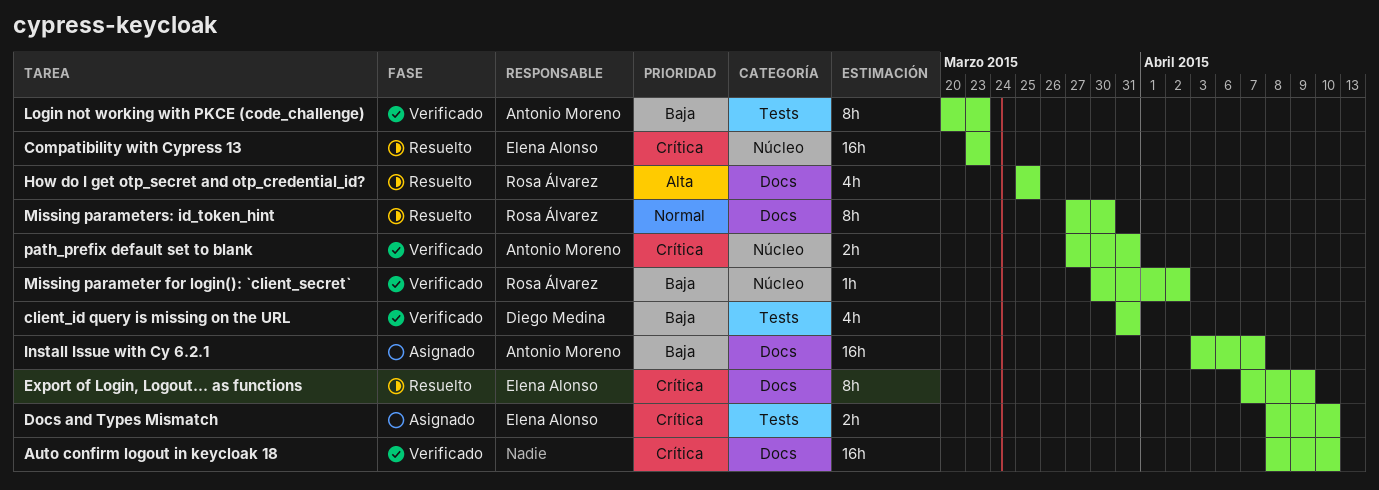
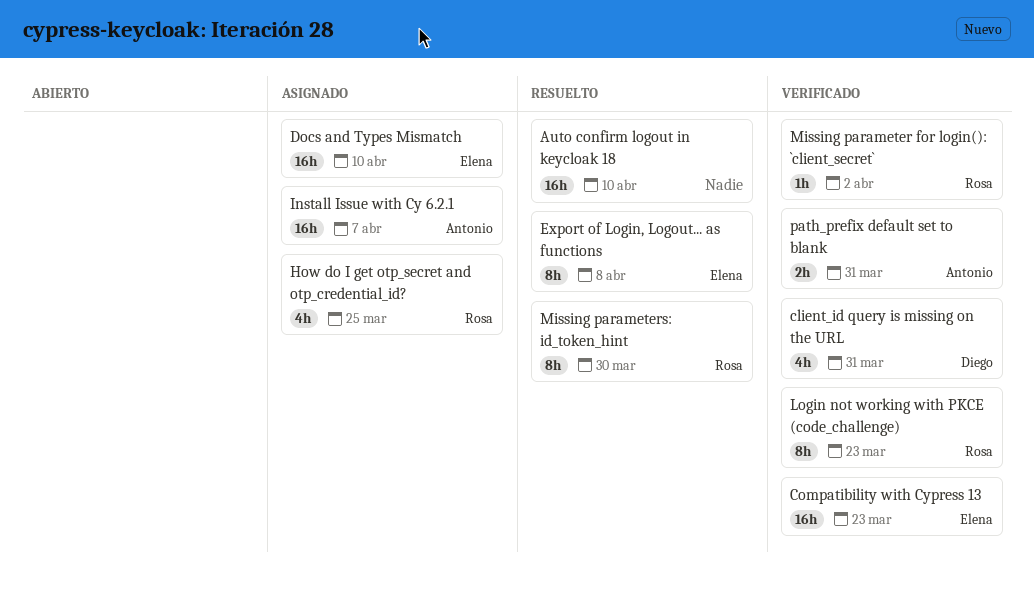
Auto confirm logout in keycloak 18, status: Verificado -> Resuelto
Compatibility with Cypress 13, status: Resuelto -> Verificado
Docs and Types Mismatch, estimate: 2h -> 16h
Export of Login, Logout... as functions, due: Apr 9 -> Apr 8
How do I get otp_secret and otp_credential_id?, status: Resuelto -> Asignado
Login not working with PKCE (code_challenge), owner: Antonio Moreno -> Rosa Álvarez

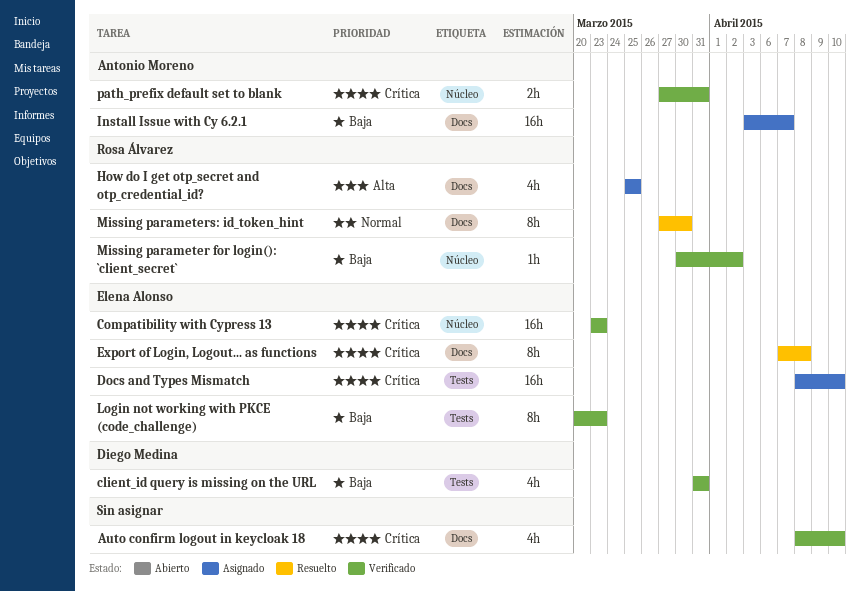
Auto confirm logout in keycloak 18, status: Resuelto -> Verificado
Auto confirm logout in keycloak 18, estimate: 16h -> 4h
Login not working with PKCE (code_challenge), owner: Rosa Álvarez -> Elena Alonso

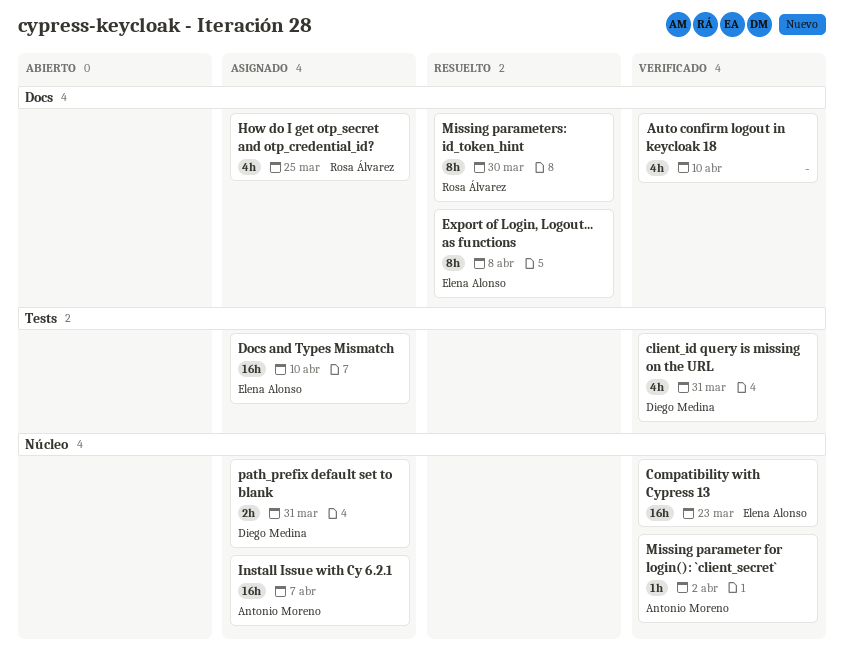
Install Issue with Cy 6.2.1, label: Docs -> Núcleo
Login not working with PKCE (code_challenge): present -> none
Missing parameter for login(): `client_secret`, owner: Rosa Álvarez -> Antonio Moreno
path_prefix default set to blank, status: Verificado -> Asignado
path_prefix default set to blank, owner: Antonio Moreno -> Diego Medina

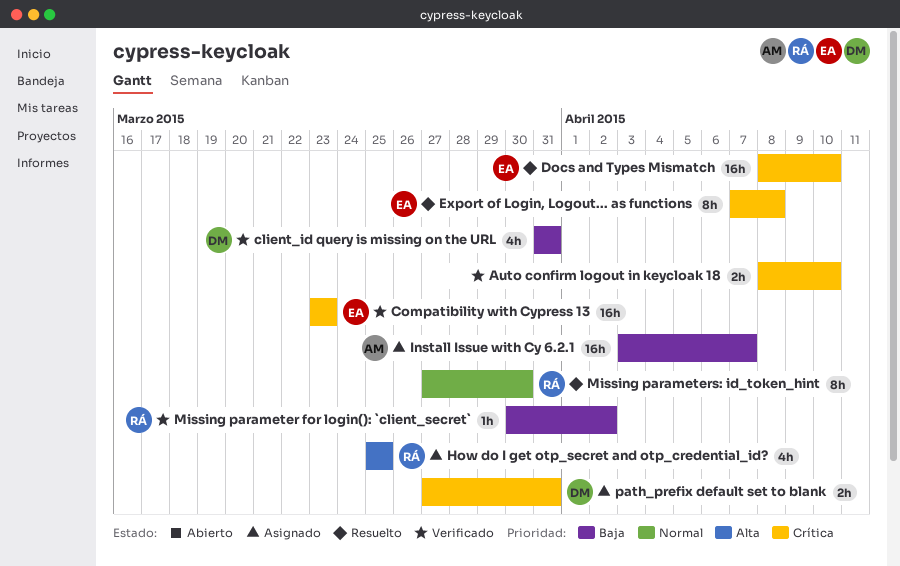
Auto confirm logout in keycloak 18, estimate: 4h -> 2h
Docs and Types Mismatch, status: Asignado -> Resuelto
Missing parameter for login(): `client_secret`, owner: Antonio Moreno -> Rosa Álvarez

